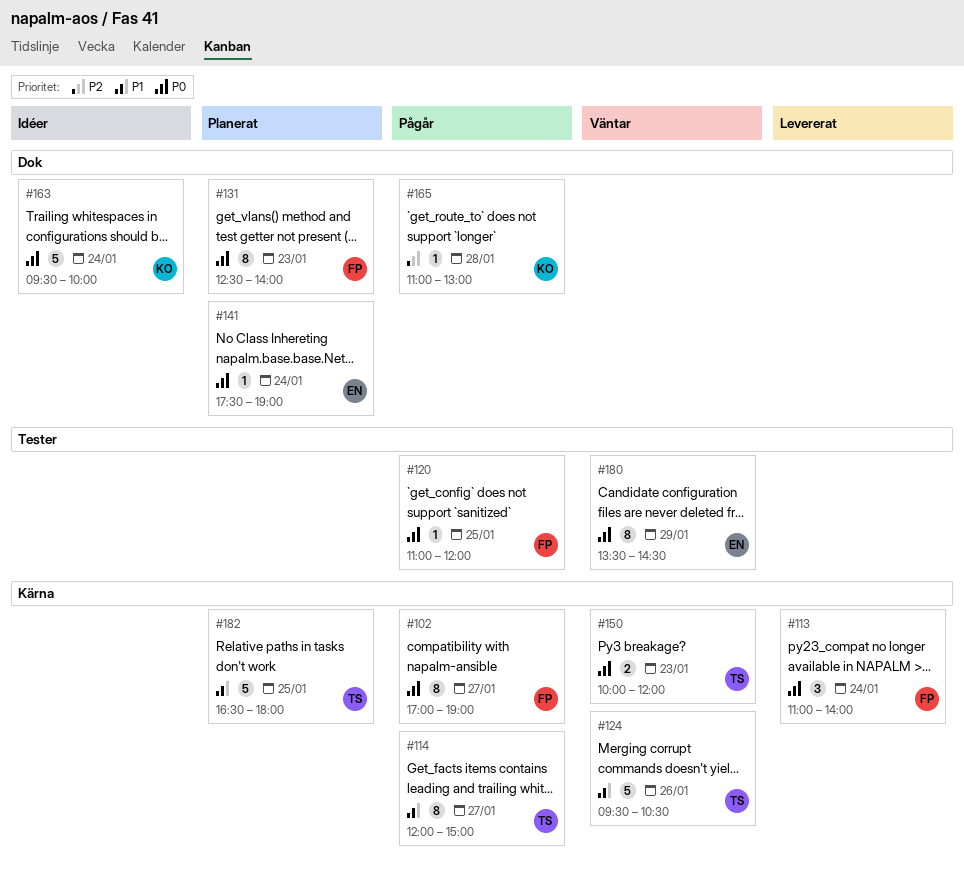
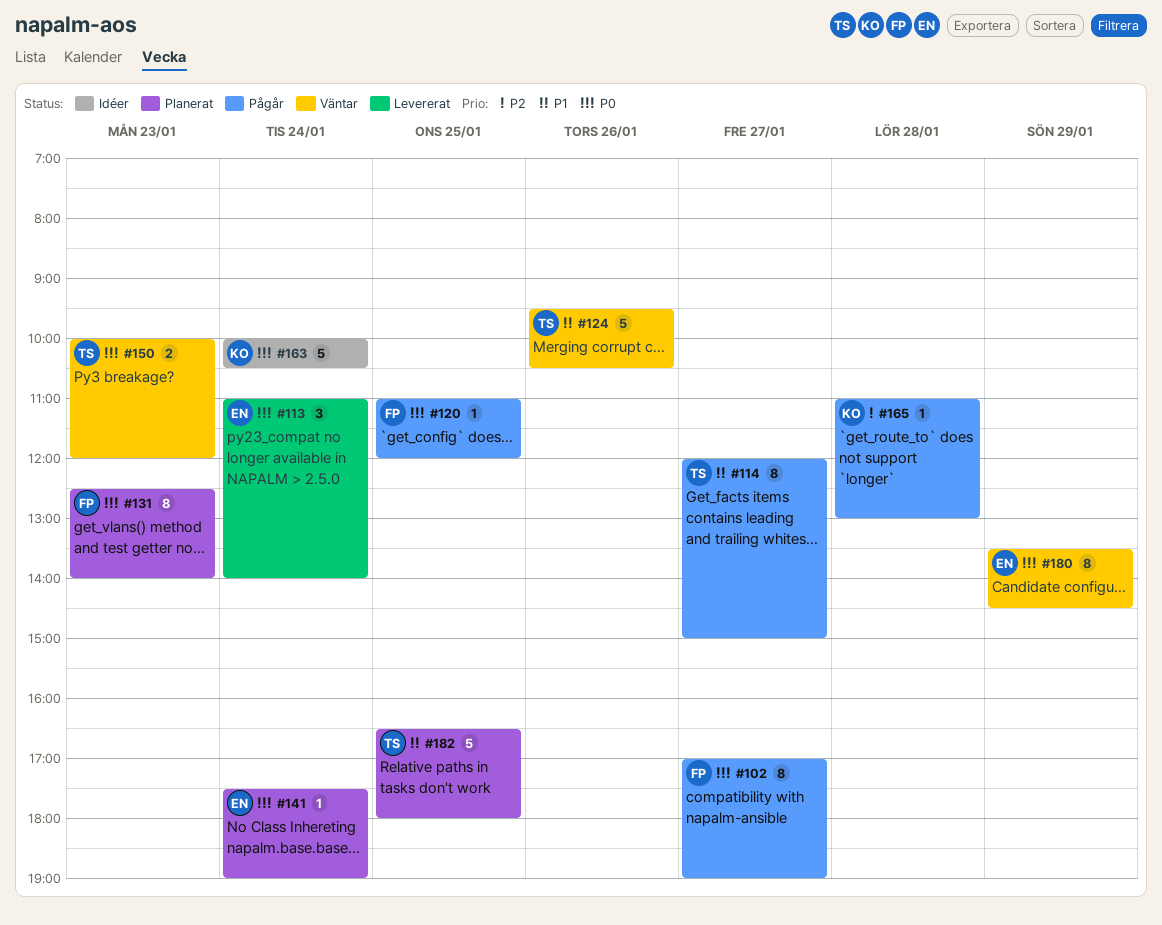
#113, owner: FP -> EN
#163, begins: 09:30 -> 10:00
#163, ends: 10:00 -> 10:30

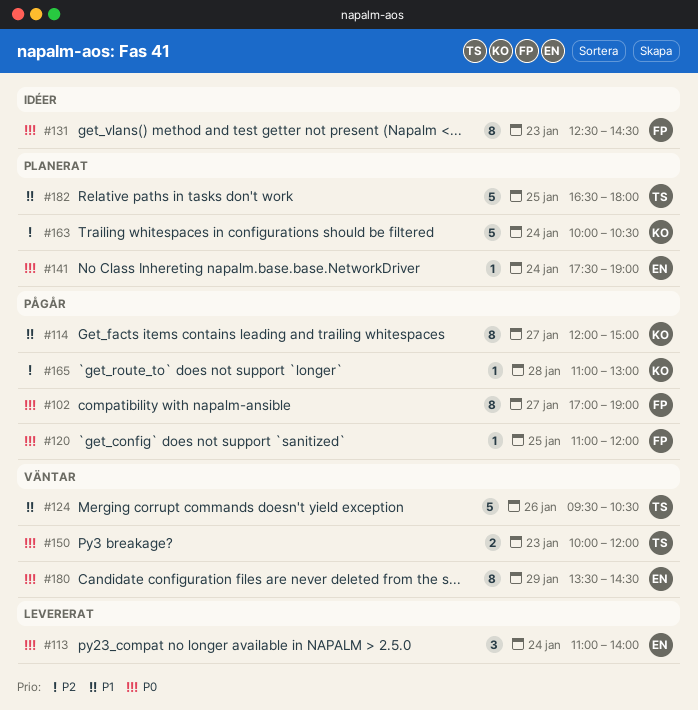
#114, owner: TS -> KO
#131, status: Planerat -> Idéer
#131, ends: 14:00 -> 14:30
#163, status: Idéer -> Planerat
#163, priority: P0 -> P2

